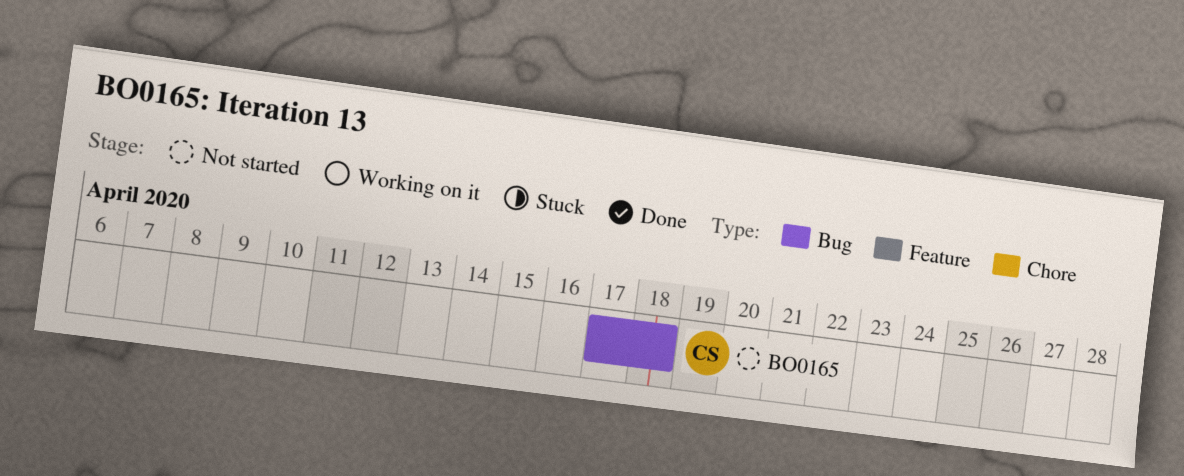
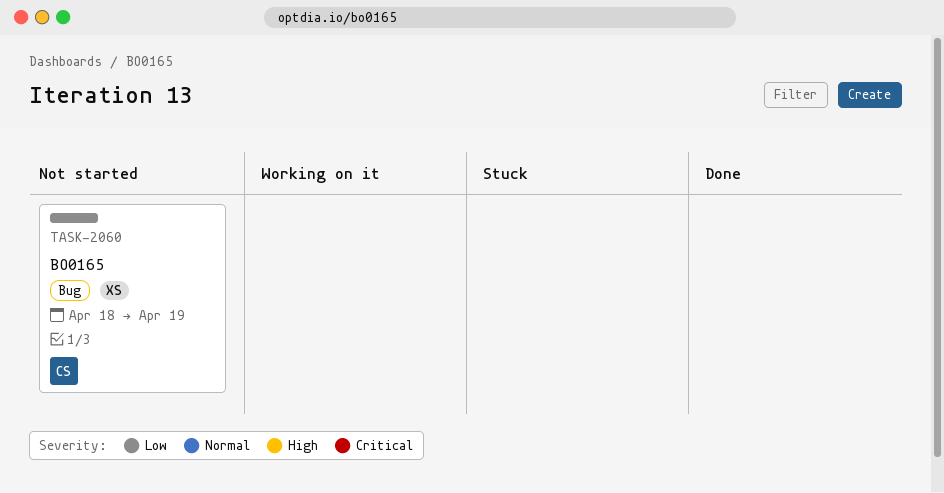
BO0165, start: Apr 17 -> Apr 18
BO0165, due: Apr 18 -> Apr 19

